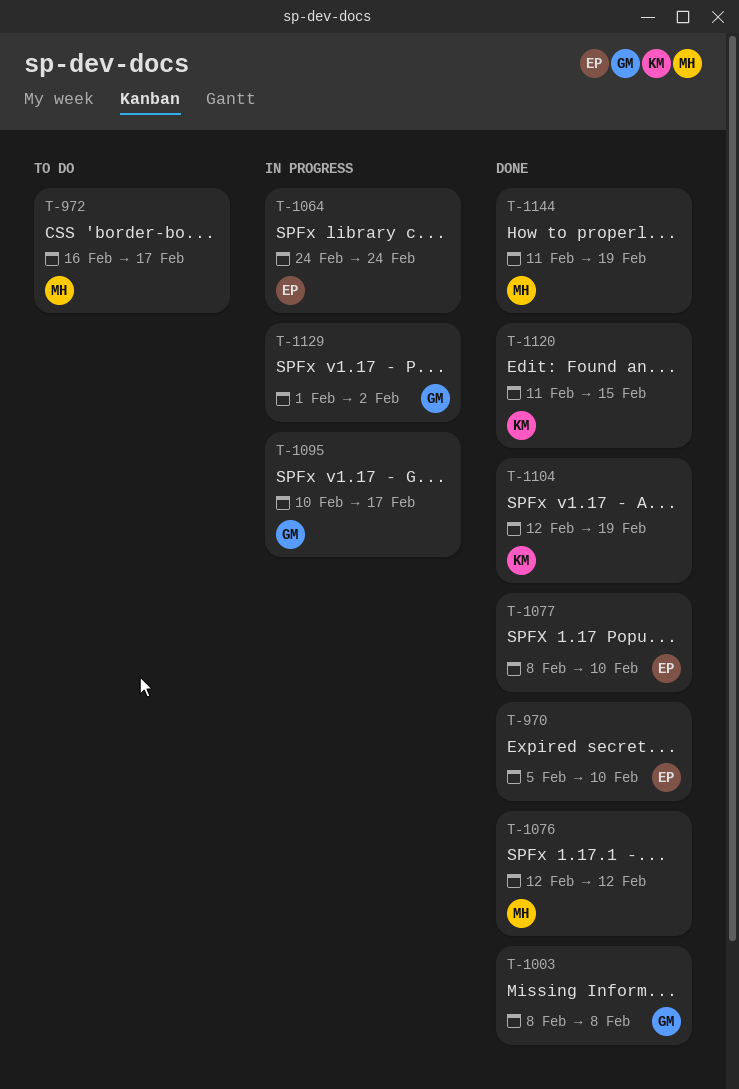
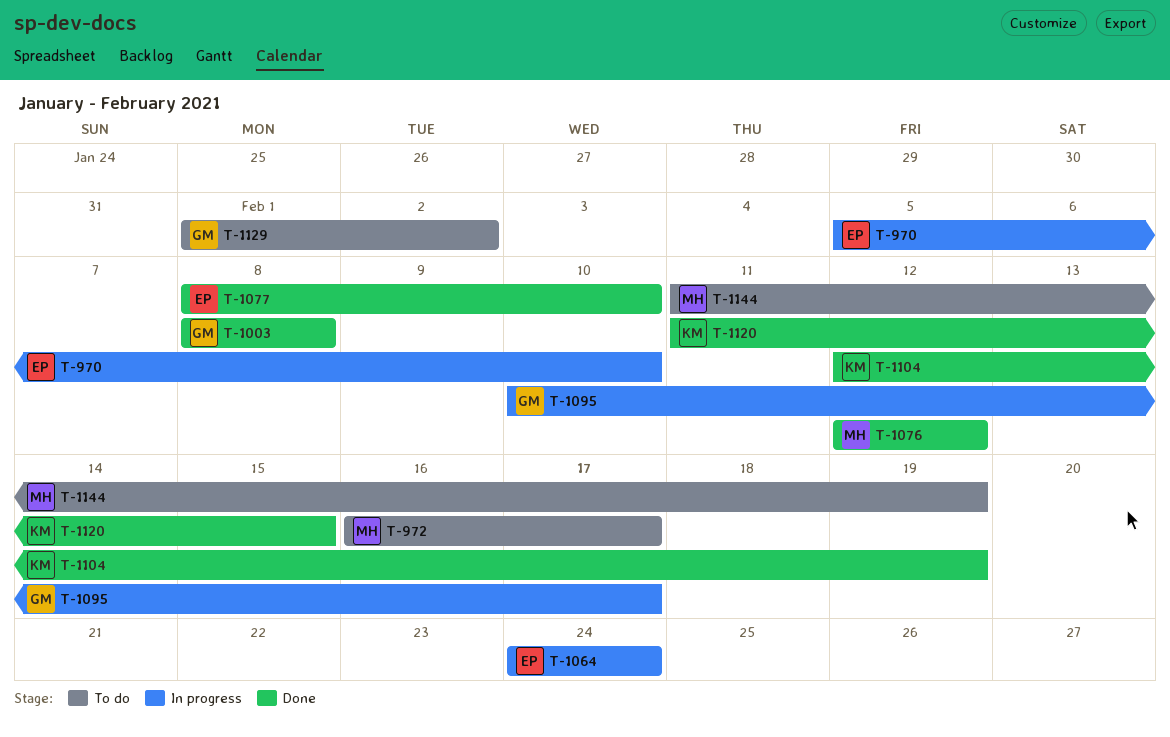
T-970, status: Done -> In progress
T-1129, status: In progress -> To do
T-1144, status: Done -> To do

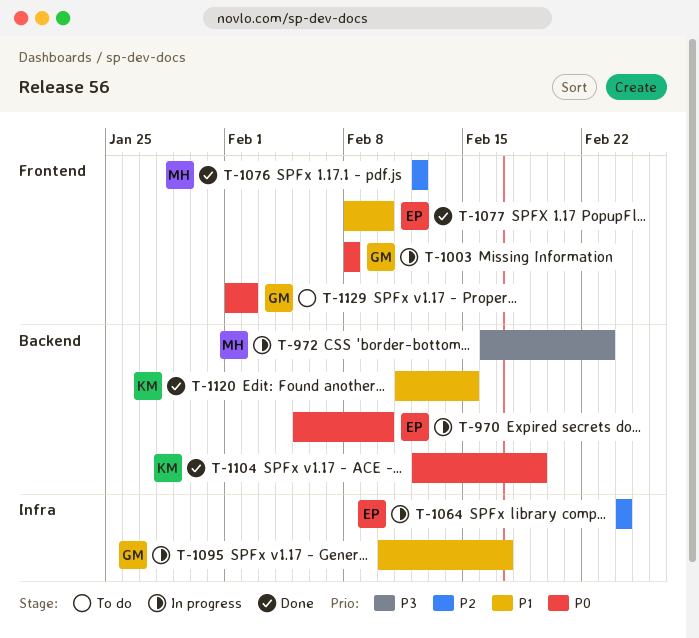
T-972, status: To do -> In progress
T-972, due: Feb 17 -> Feb 23
T-1003, status: Done -> In progress
T-1144: present -> none

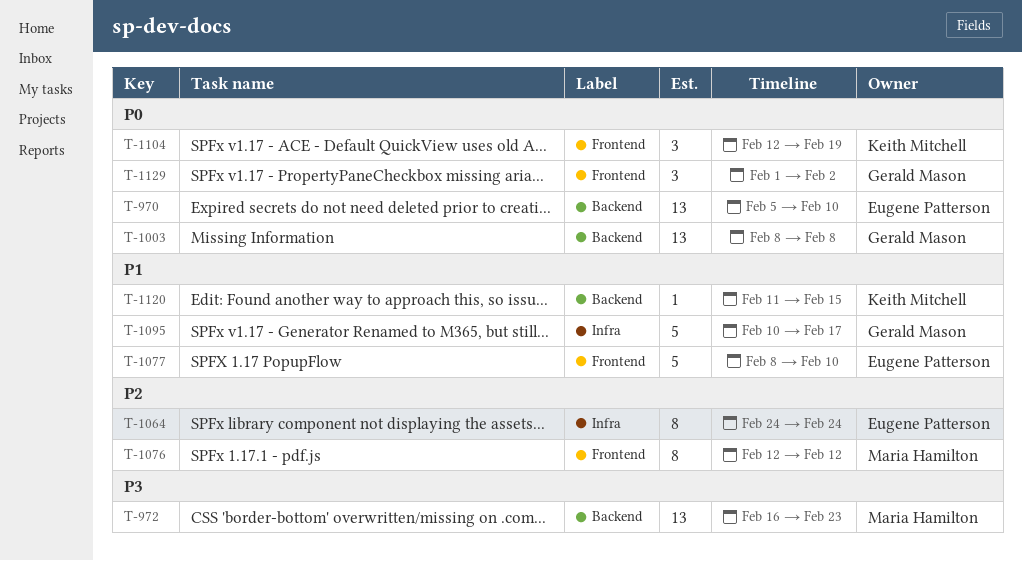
T-1003, label: Frontend -> Backend
T-1104, label: Backend -> Frontend

